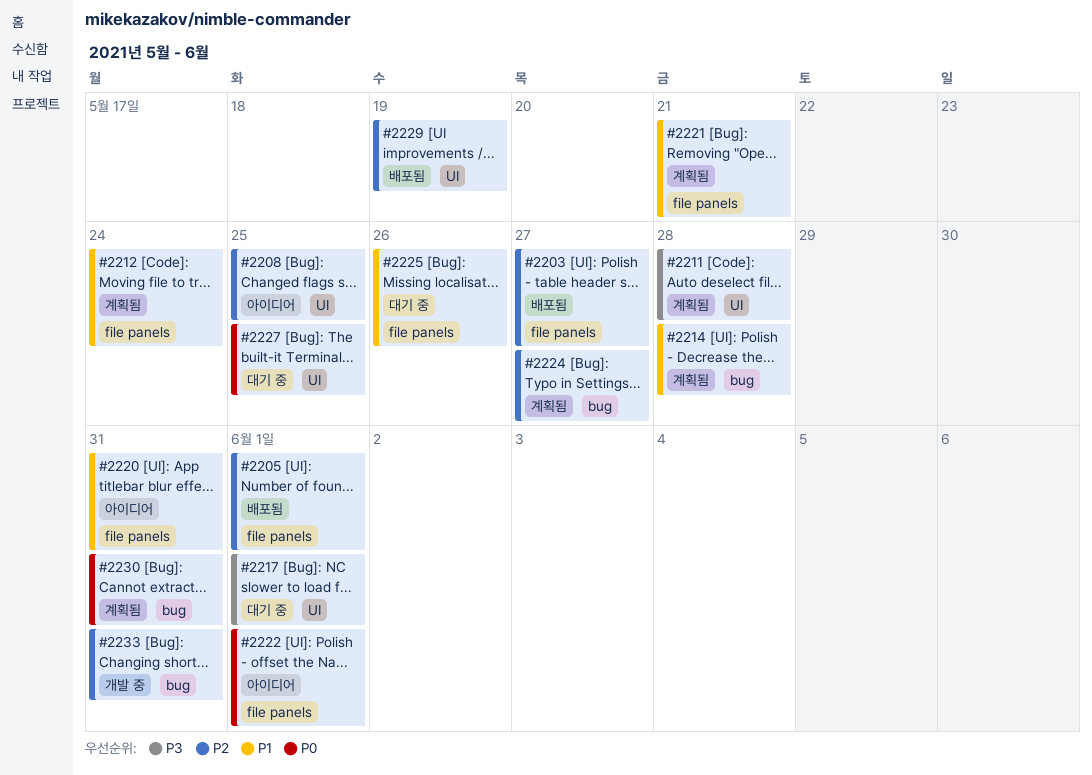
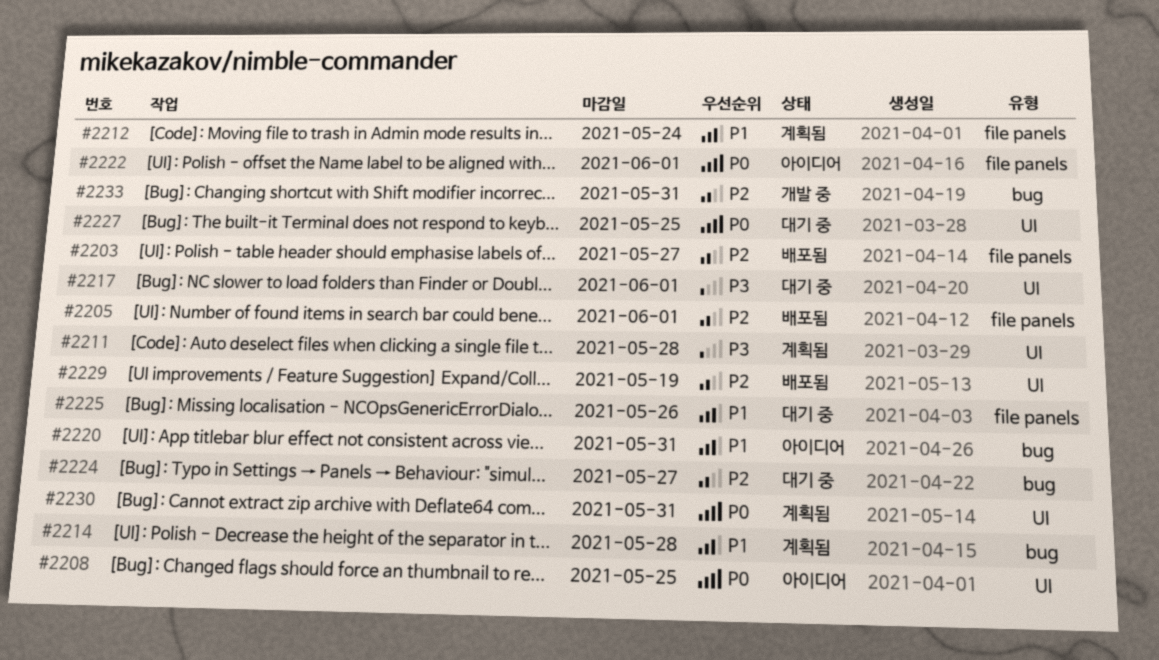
#2208, priority: P2 -> P0
#2220, label: file panels -> bug
#2221: present -> none
#2224, status: 계획됨 -> 대기 중
#2230, label: bug -> UI

